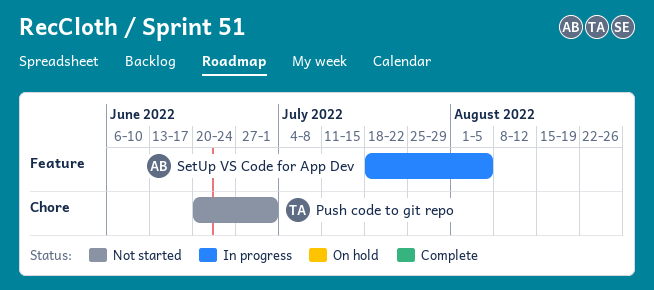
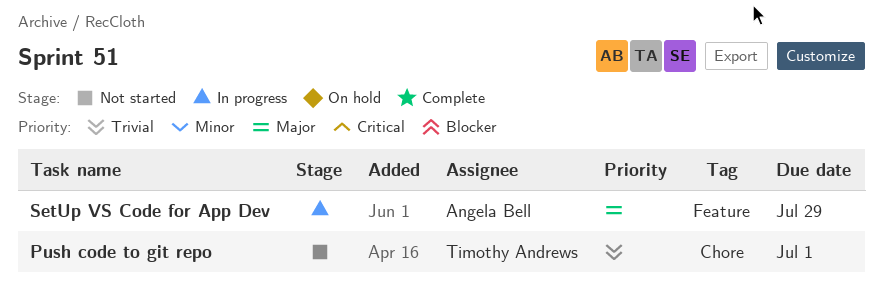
SetUp VS Code for App Dev, due: Aug 5 -> Jul 29

